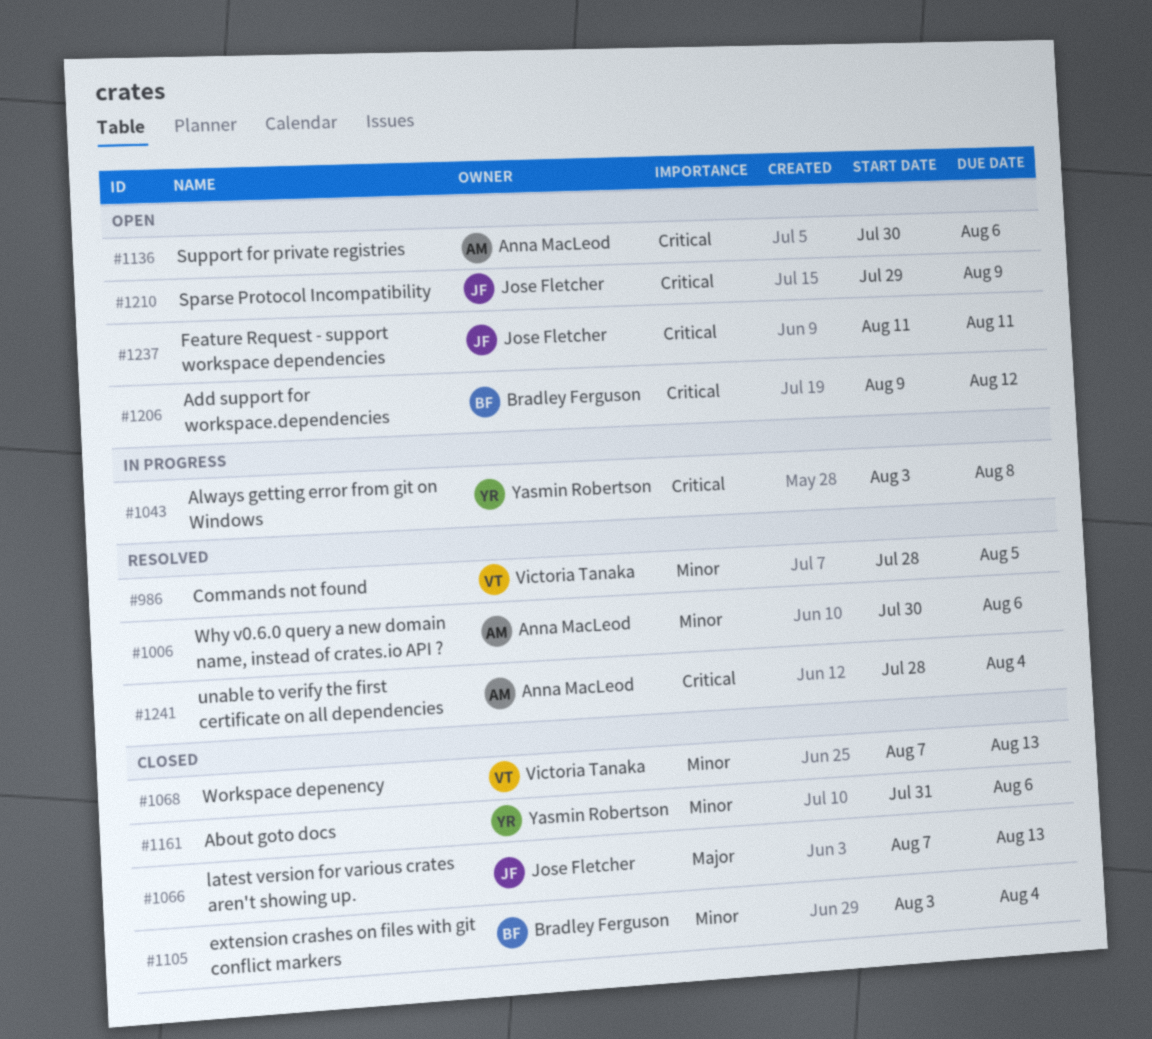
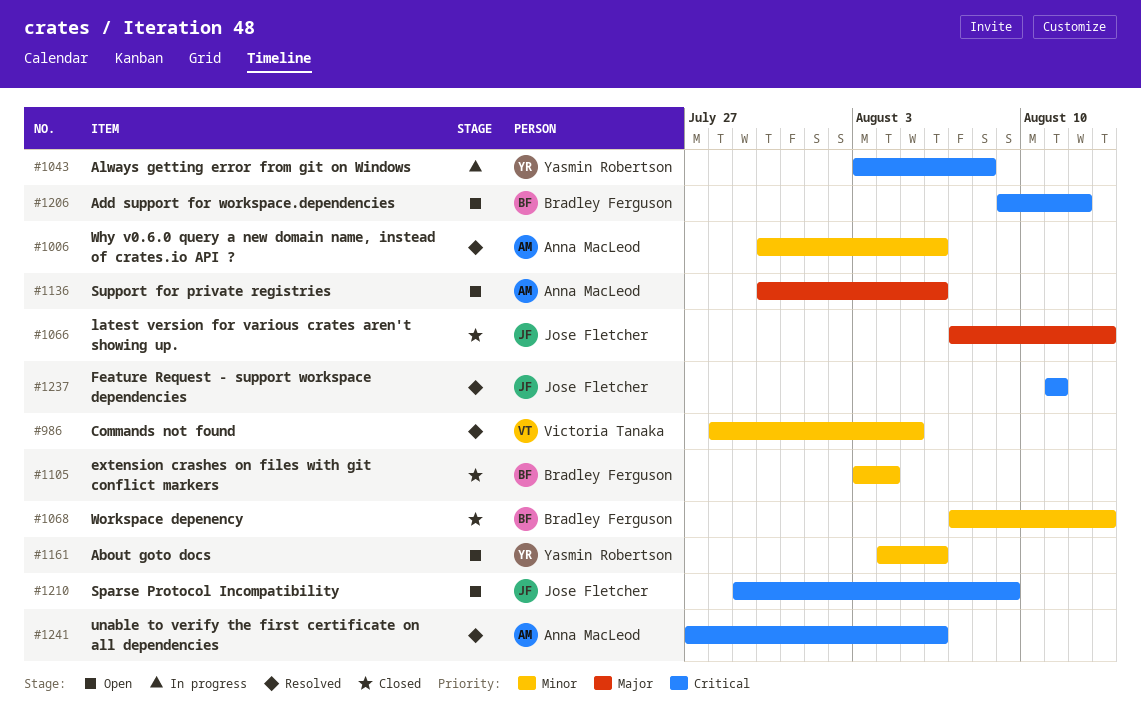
#1068, owner: Victoria Tanaka -> Bradley Ferguson
#1136, priority: Critical -> Major
#1161, status: Closed -> Open
#1161, start: Jul 31 -> Aug 4
#1237, status: Open -> Resolved
#1241, start: Jul 28 -> Jul 27
#1241, due: Aug 4 -> Aug 6

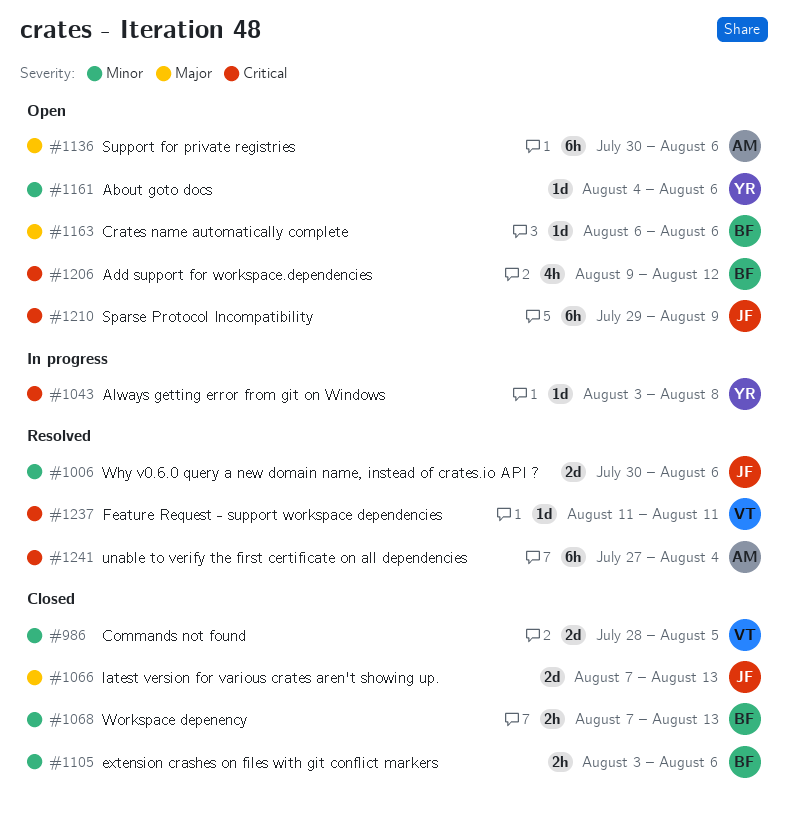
#986, status: Resolved -> Closed
#1006, owner: Anna MacLeod -> Jose Fletcher
#1105, due: Aug 4 -> Aug 6
#1163: none -> present
#1237, owner: Jose Fletcher -> Victoria Tanaka
#1241, due: Aug 6 -> Aug 4

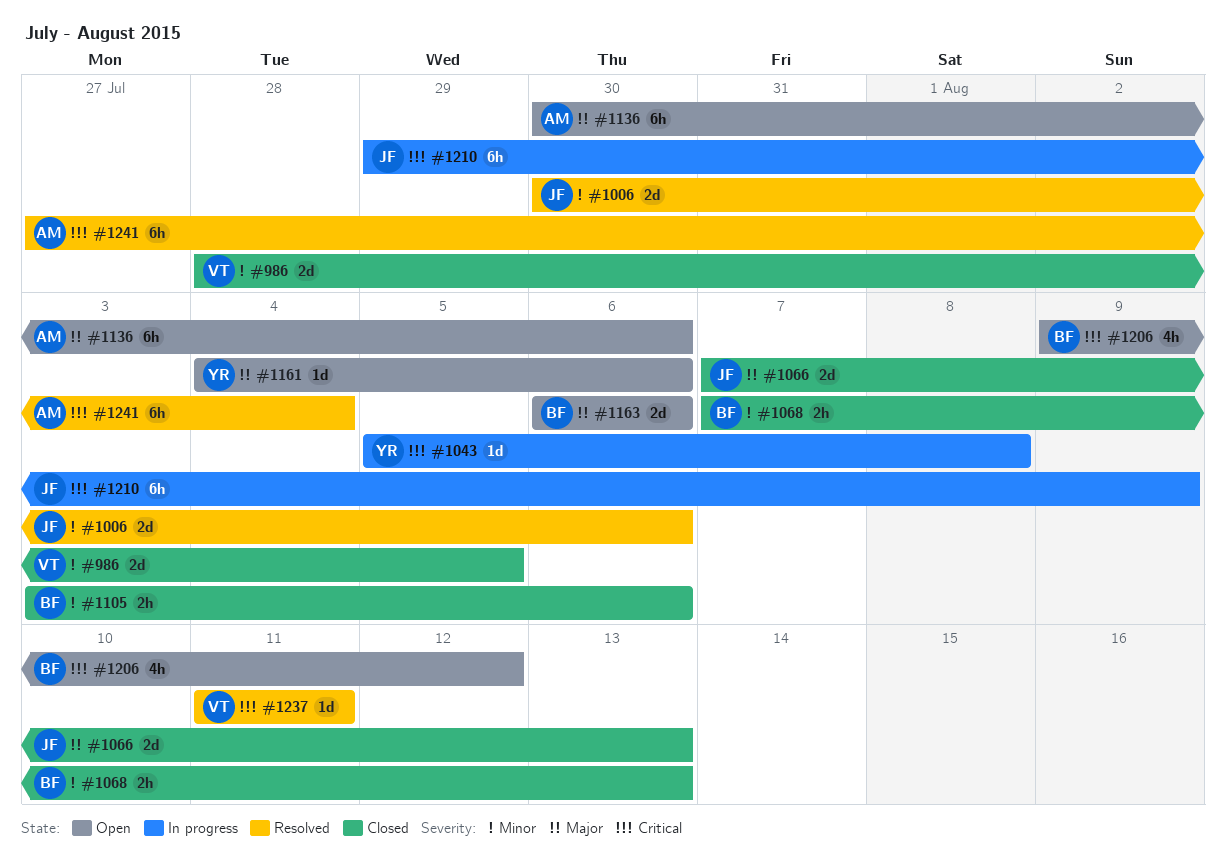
#1043, start: Aug 3 -> Aug 5
#1161, priority: Minor -> Major
#1163, estimate: 1d -> 2d
#1210, status: Open -> In progress

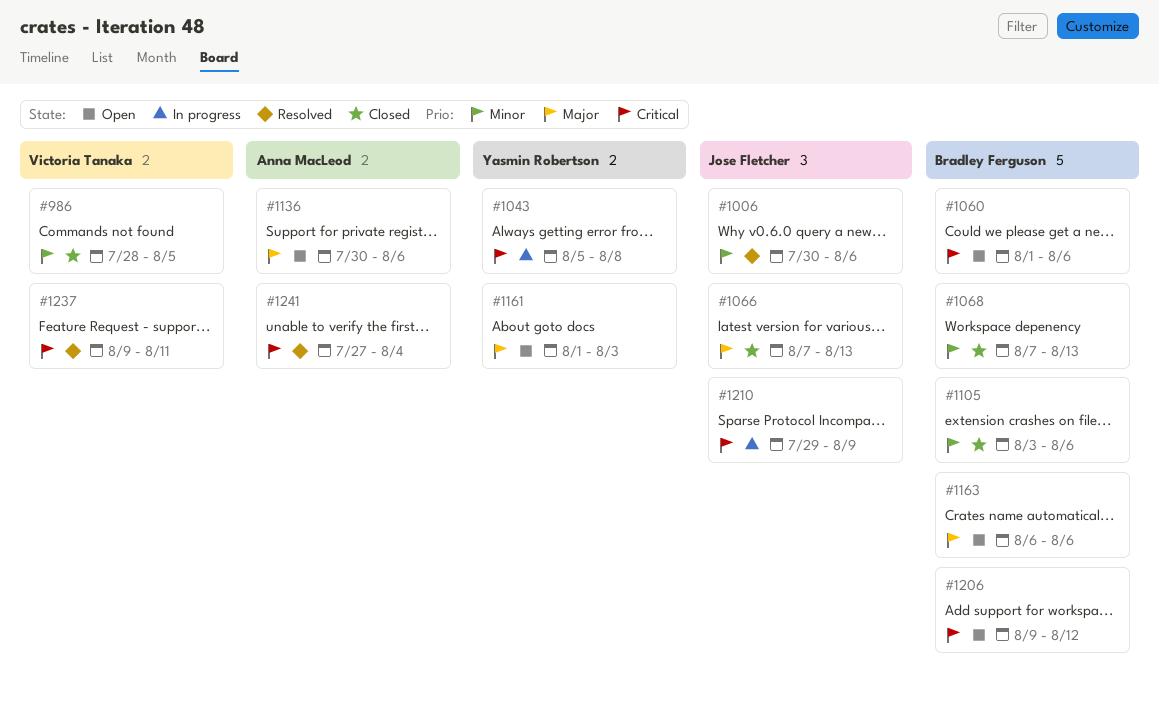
#1060: none -> present
#1161, start: Aug 4 -> Aug 1
#1161, due: Aug 6 -> Aug 3
#1237, start: Aug 11 -> Aug 9

